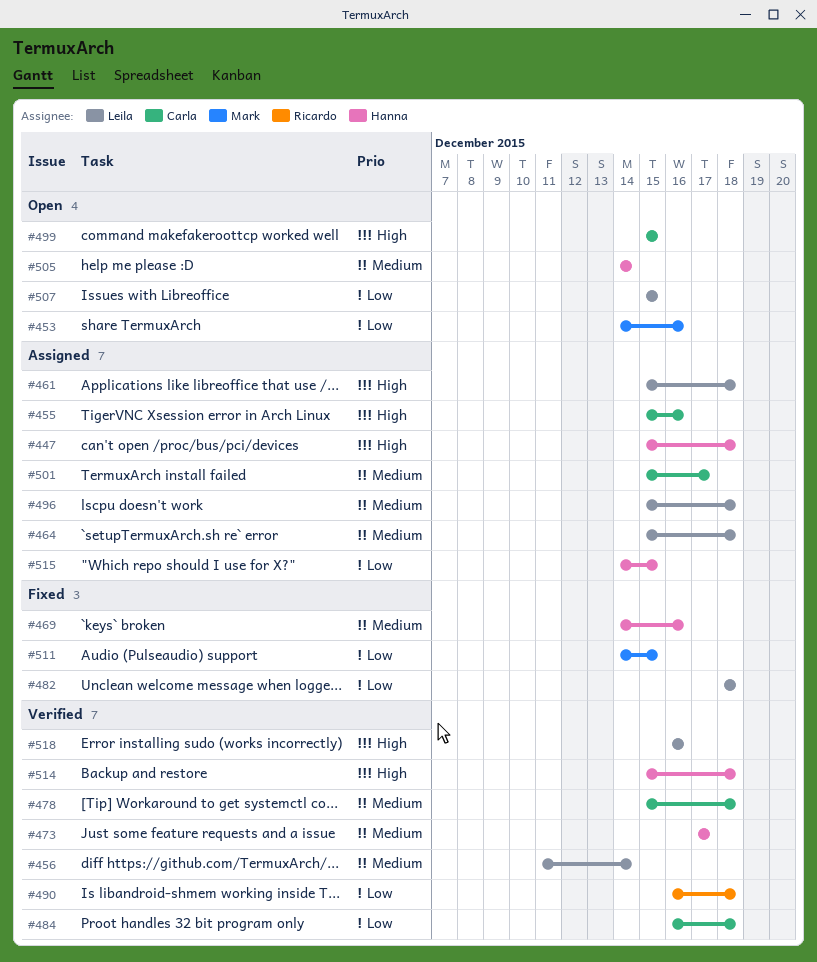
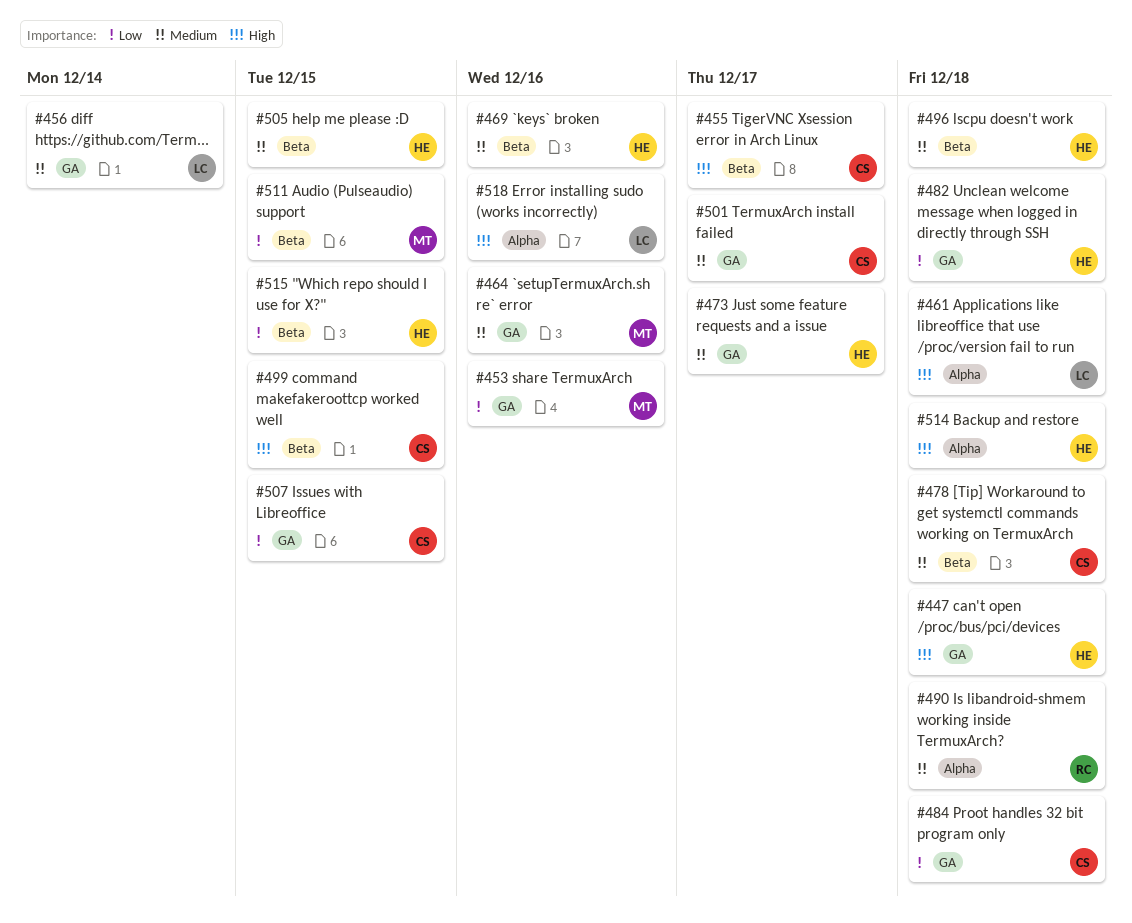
#455, due: Dec 16 -> Dec 17
#464, owner: Leila -> Mark
#464, due: Dec 18 -> Dec 16
#482, owner: Leila -> Hanna
#490, priority: Low -> Medium
#496, owner: Leila -> Hanna
#505, due: Dec 14 -> Dec 15
#507, owner: Leila -> Carla

